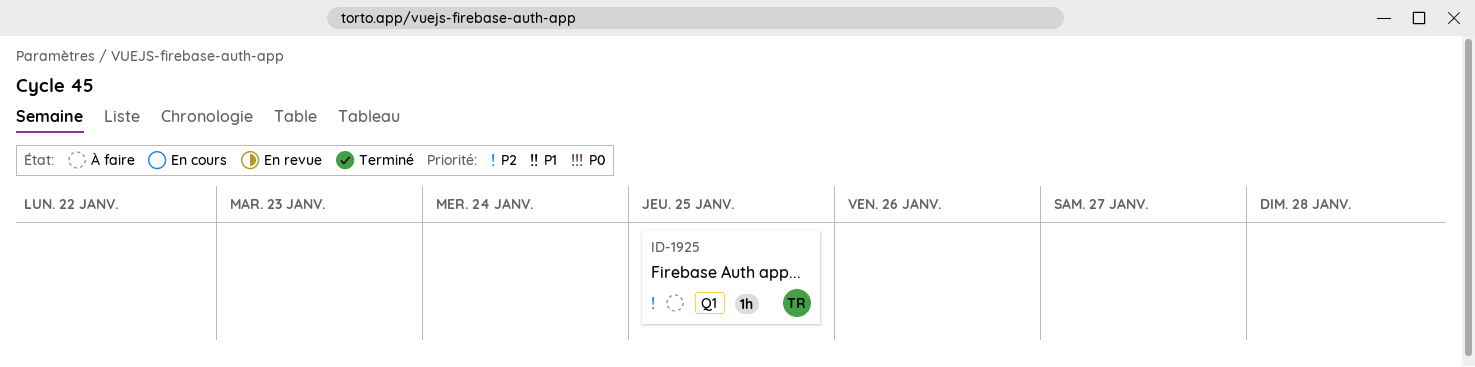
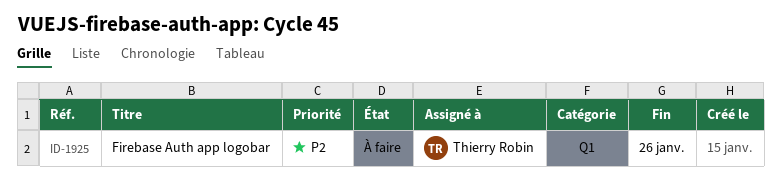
ID-1925, due: Jan 25 -> Jan 26

